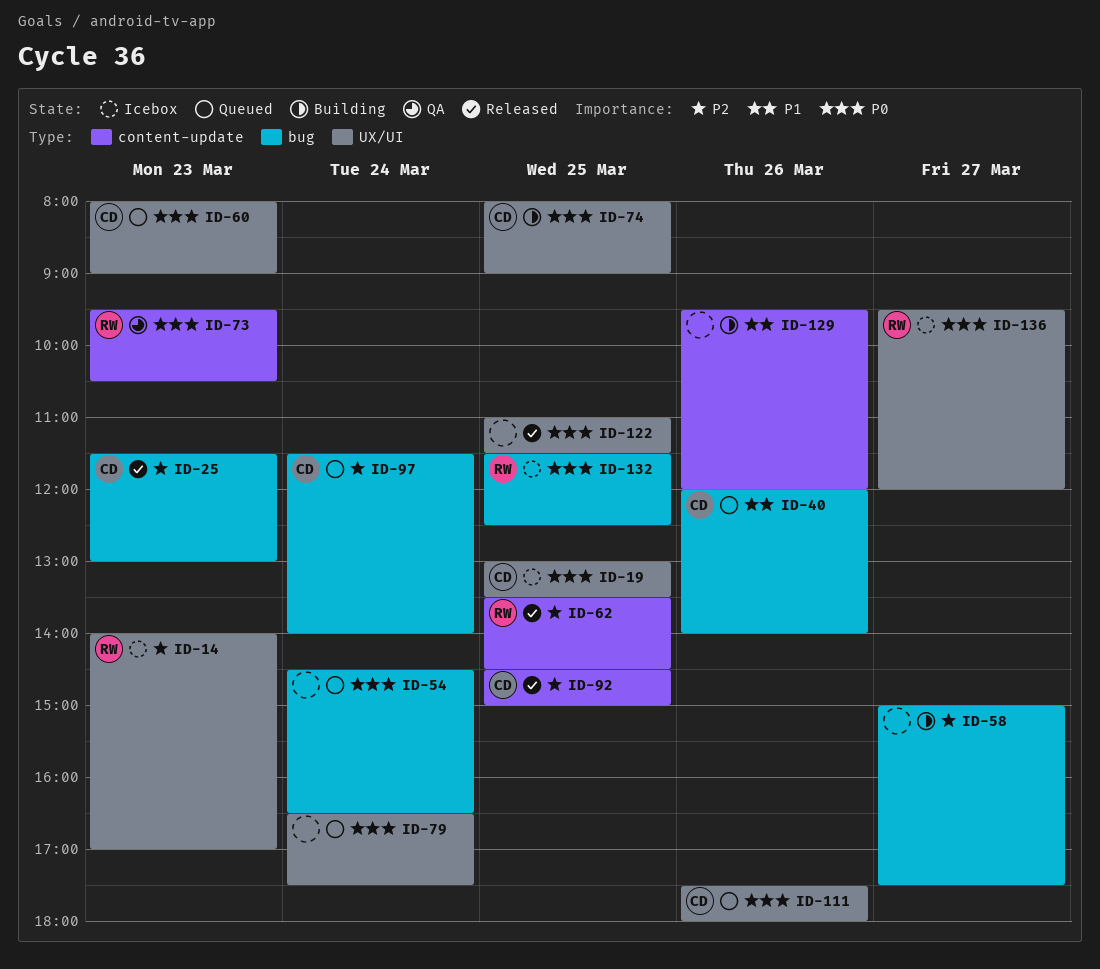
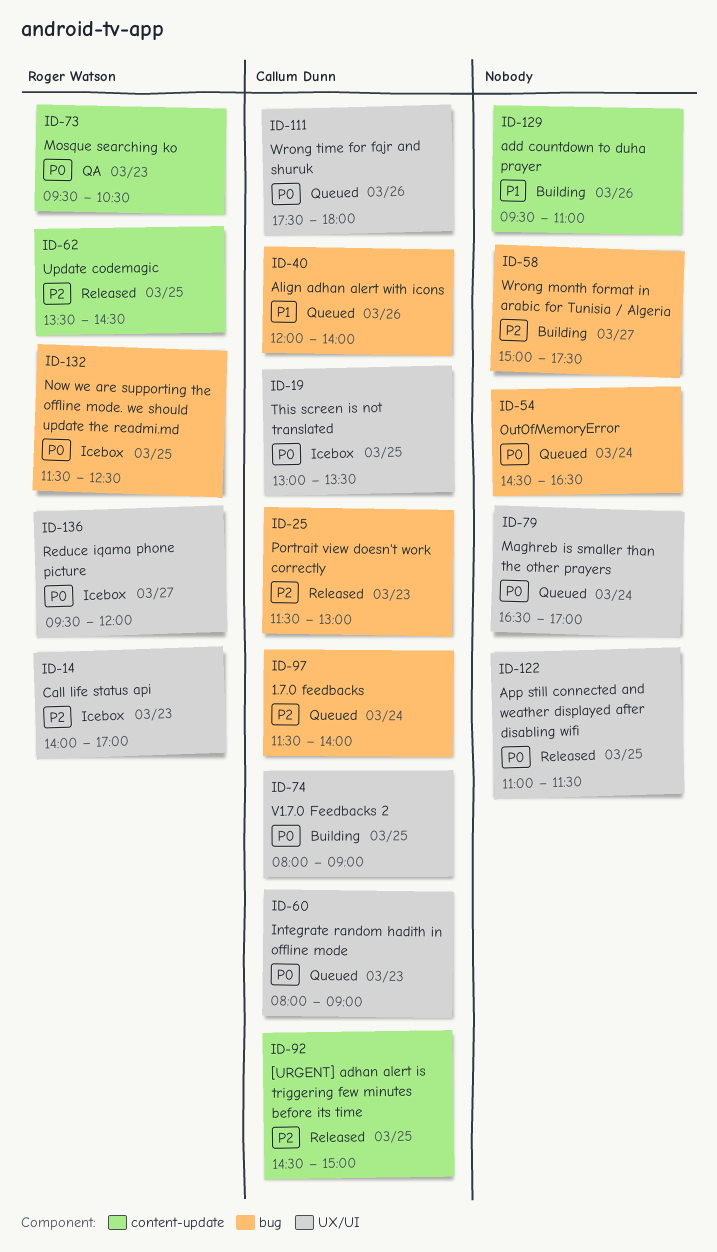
ID-79, ends: 17:30 -> 17:00
ID-129, ends: 12:00 -> 11:00

